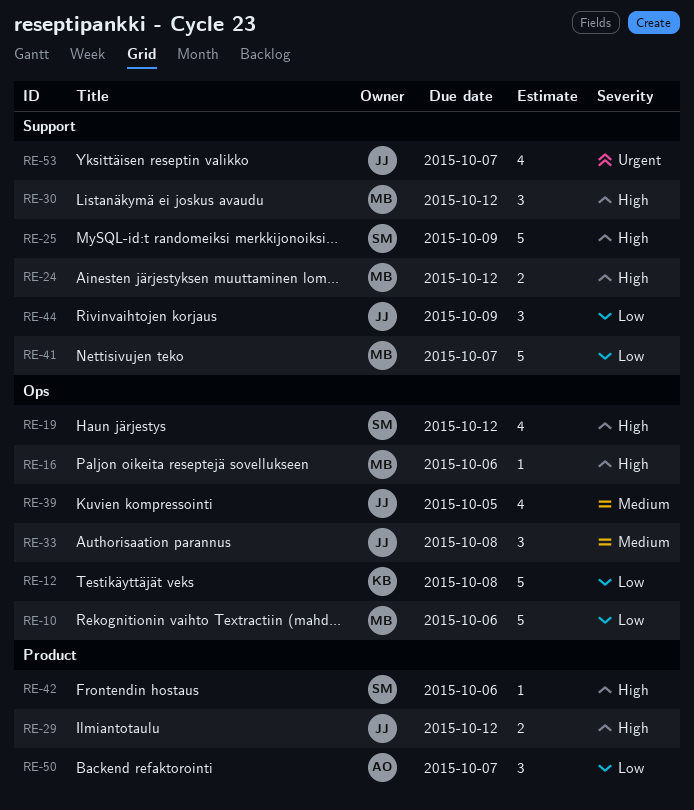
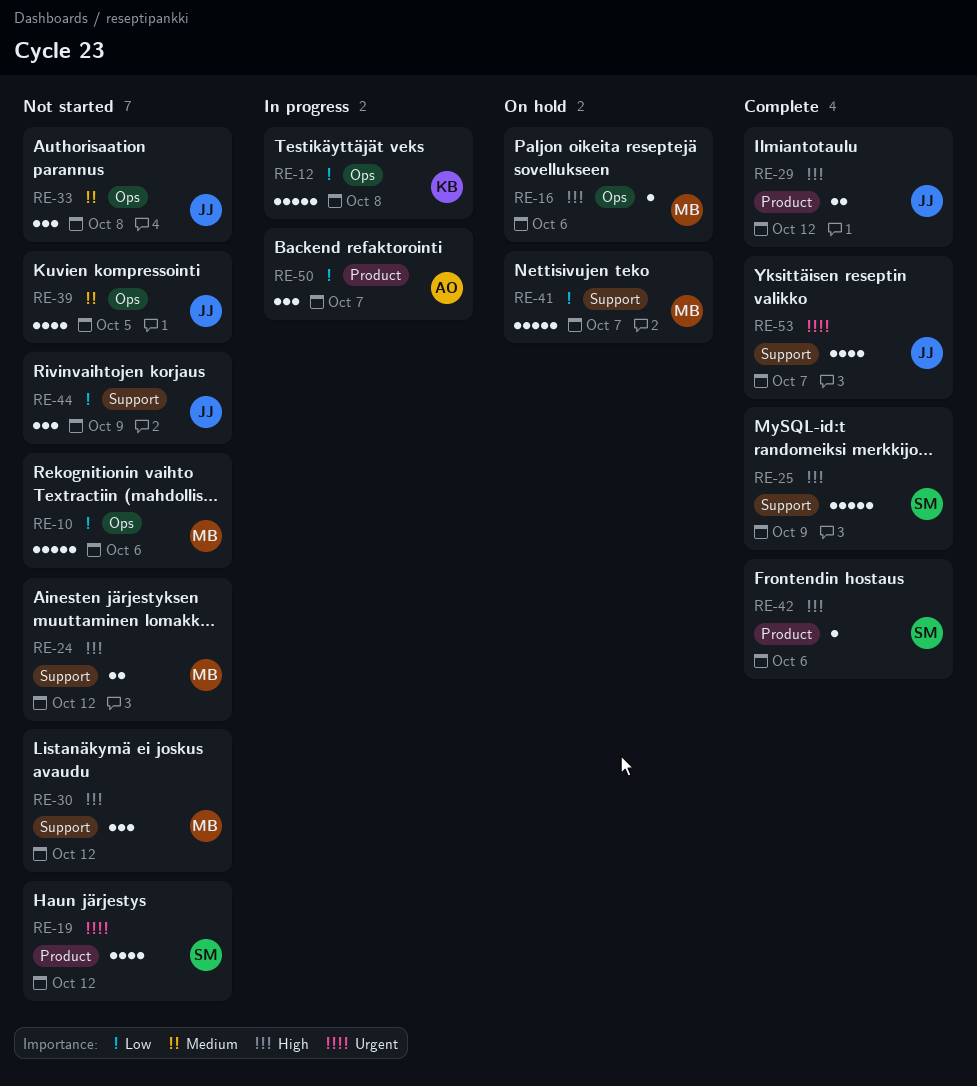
RE-19, priority: High -> Urgent
RE-19, label: Ops -> Product

